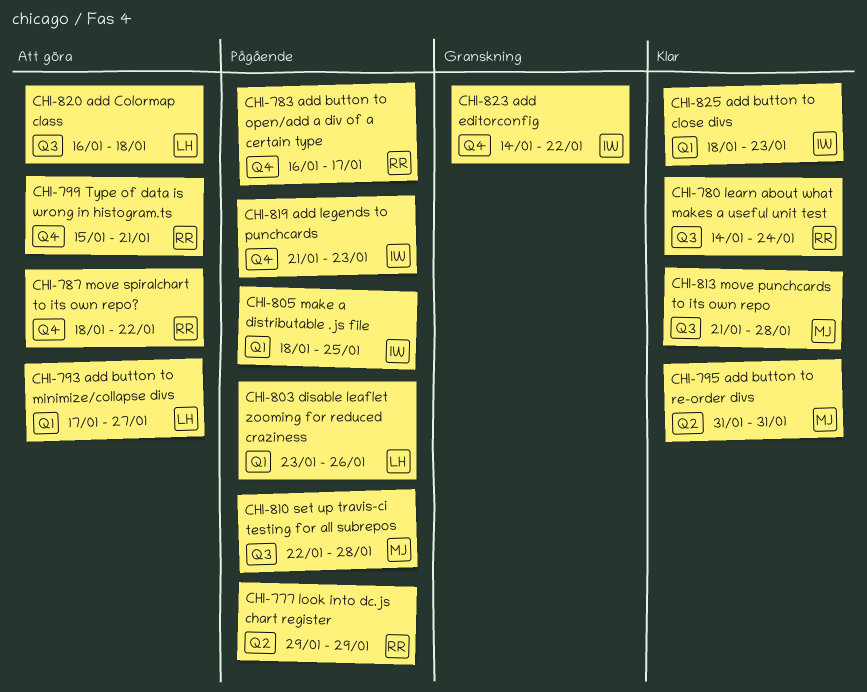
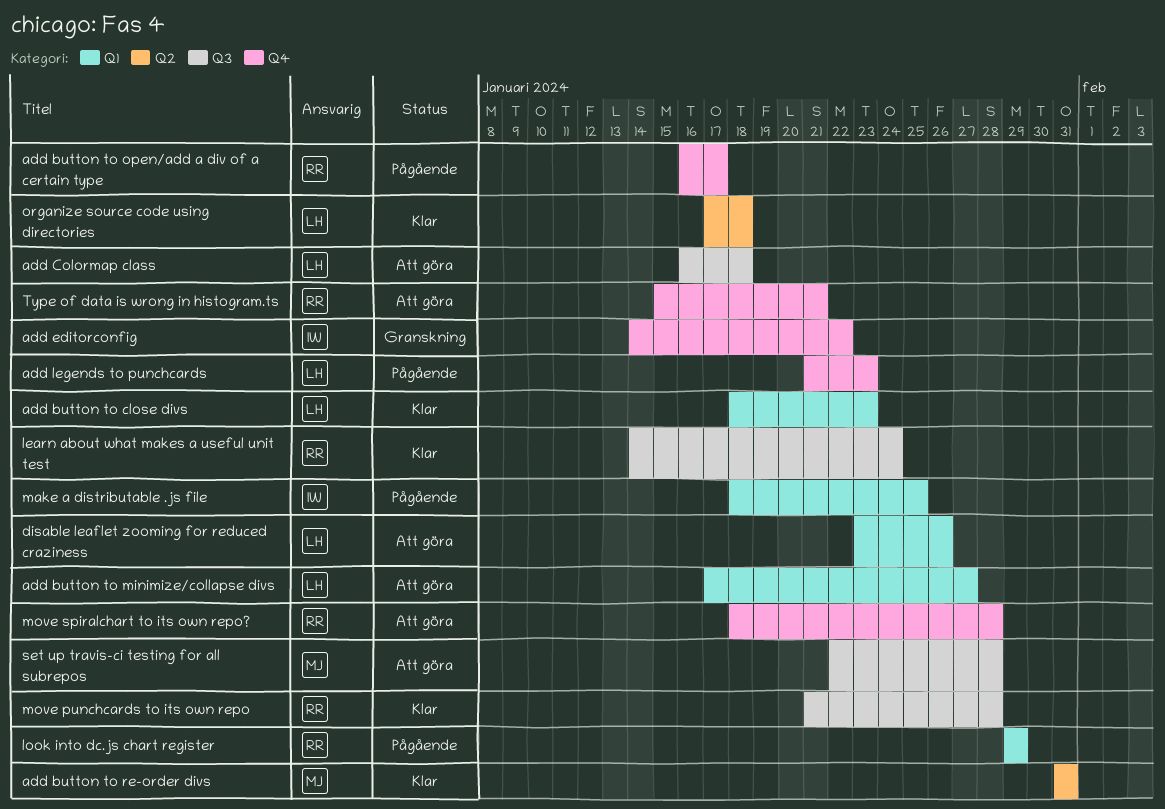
add button to close divs, owner: IW -> LH
add legends to punchcards, owner: IW -> LH
disable leaflet zooming for reduced craziness, status: Pågående -> Att göra
look into dc.js chart register, label: Q2 -> Q1
move punchcards to its own repo, owner: MJ -> RR
move spiralchart to its own repo?, due: Jan 22 -> Jan 28
organize source code using directories: none -> present
set up travis-ci testing for all subrepos, status: Pågående -> Att göra

